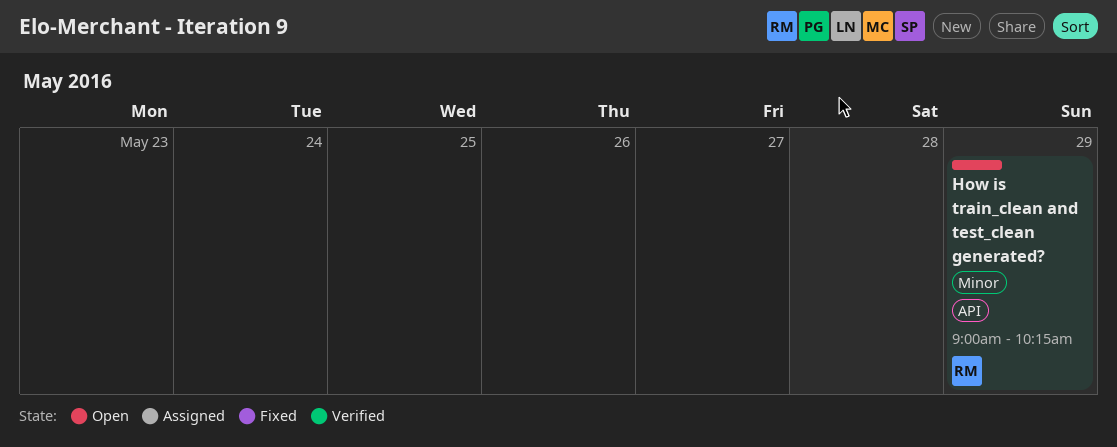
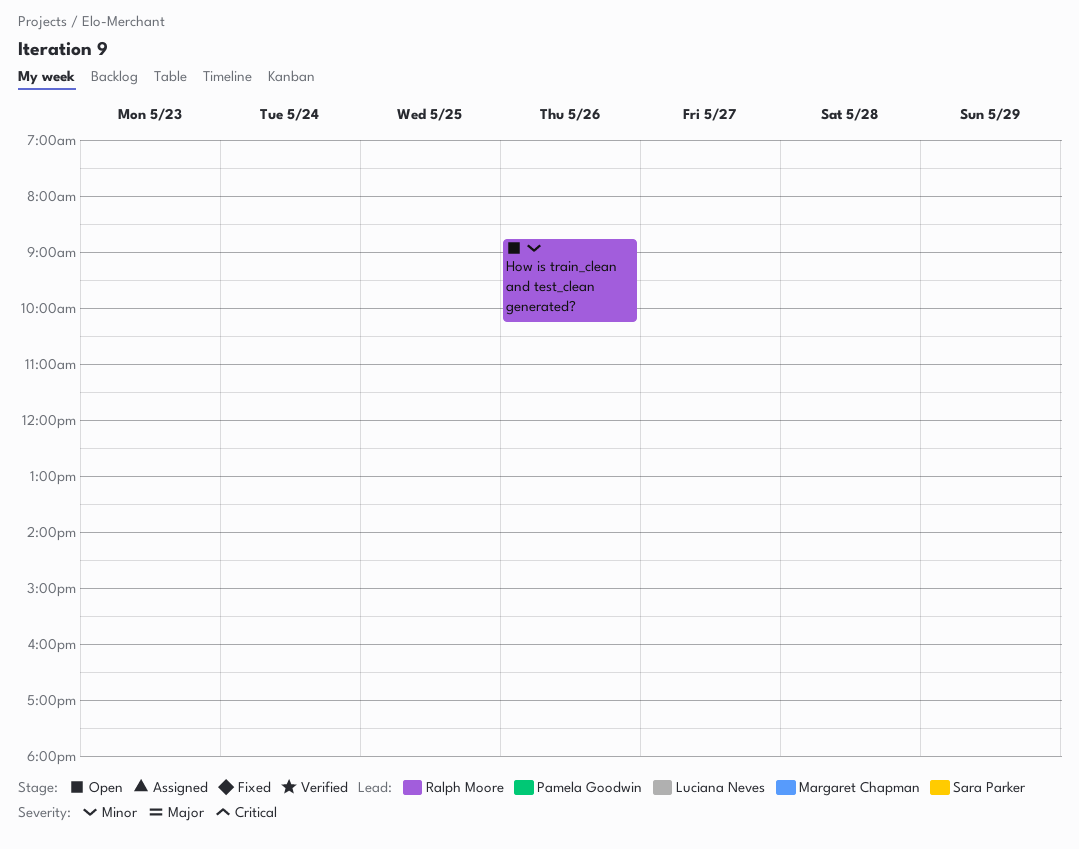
How is train_clean and test_clean generated?, day: May 29 -> May 26
How is train_clean and test_clean generated?, begins: 09:00 -> 08:45

